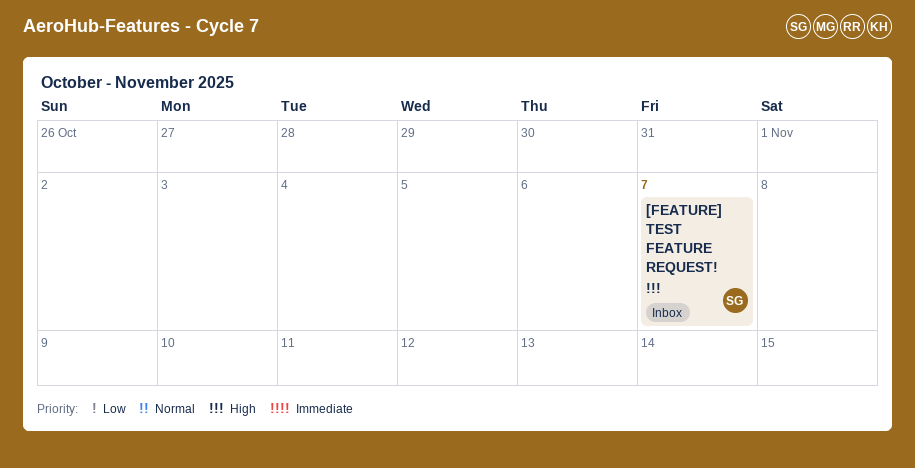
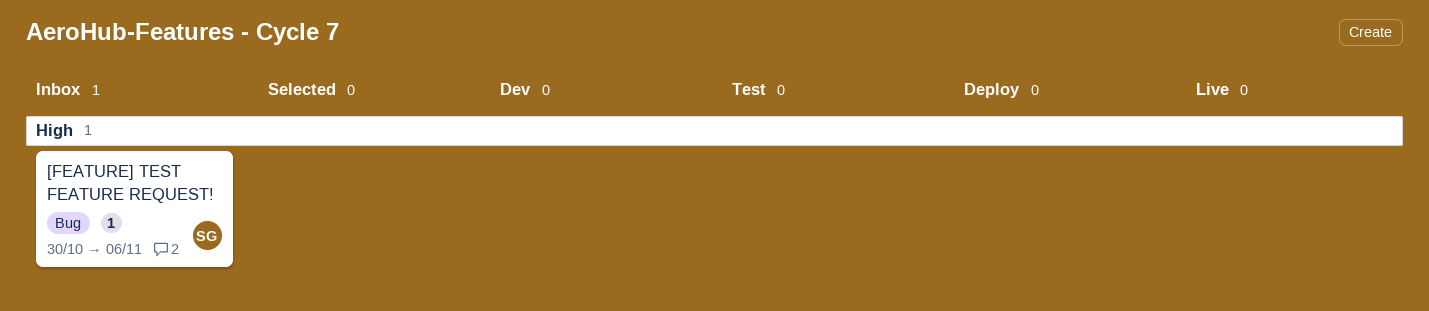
[FEATURE] TEST FEATURE REQUEST!, due: Nov 7 -> Nov 6

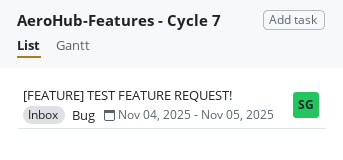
[FEATURE] TEST FEATURE REQUEST!, start: Oct 30 -> Nov 4
[FEATURE] TEST FEATURE REQUEST!, due: Nov 6 -> Nov 5

